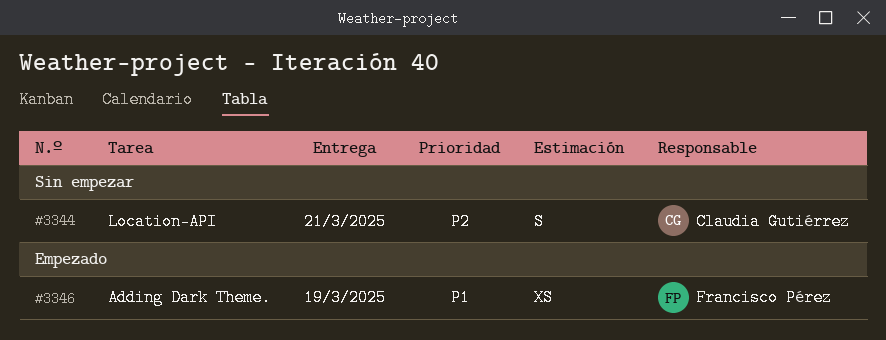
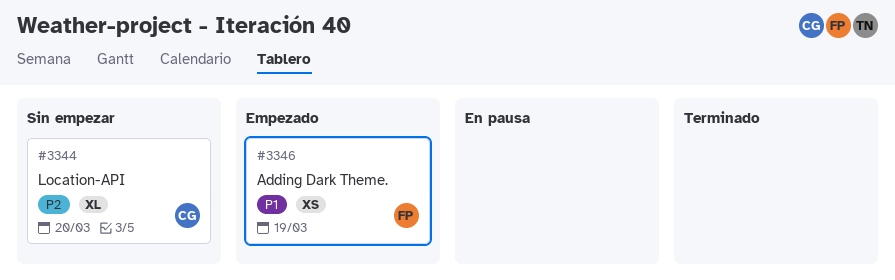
#3344, estimate: S -> XL
#3344, due: Mar 21 -> Mar 20

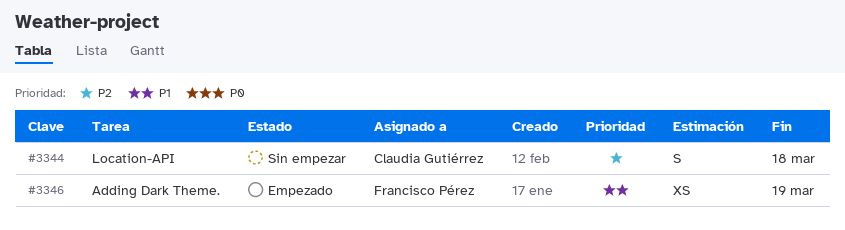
#3344, estimate: XL -> S
#3344, due: Mar 20 -> Mar 18

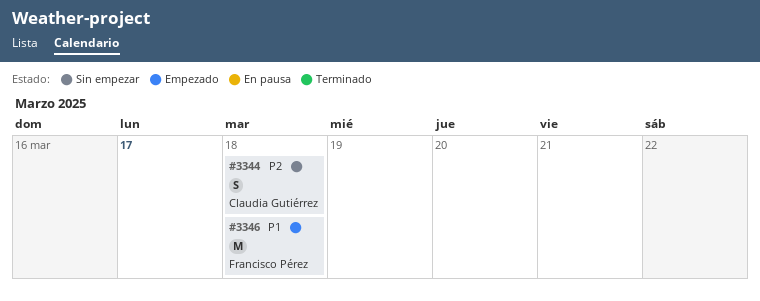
#3346, estimate: XS -> M
#3346, due: Mar 19 -> Mar 18

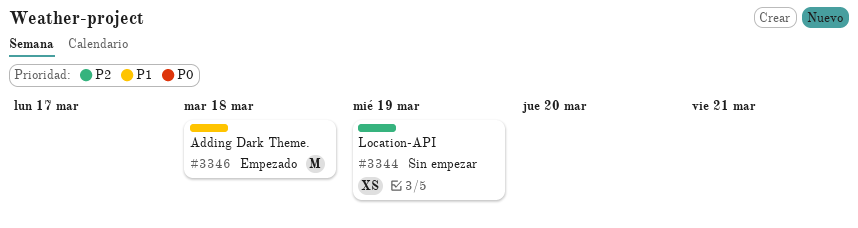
#3344, estimate: S -> XS
#3344, due: Mar 18 -> Mar 19

